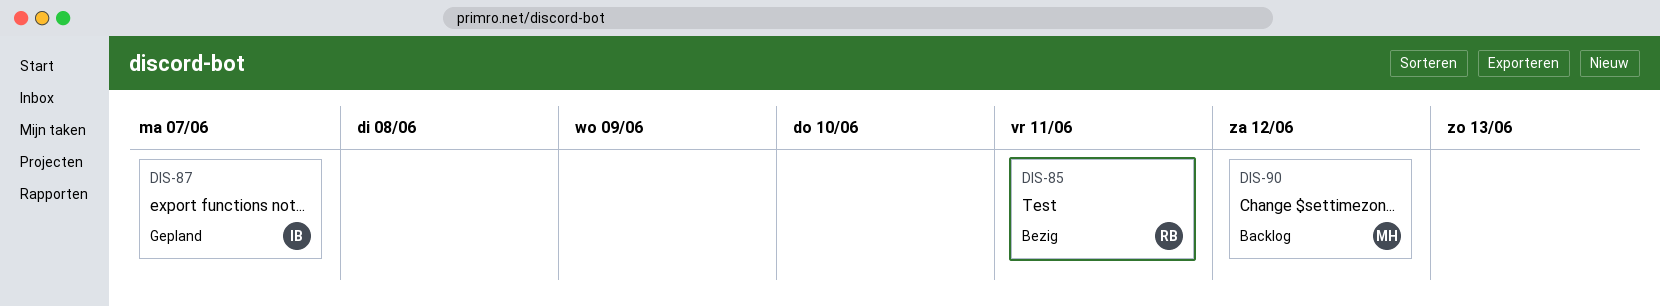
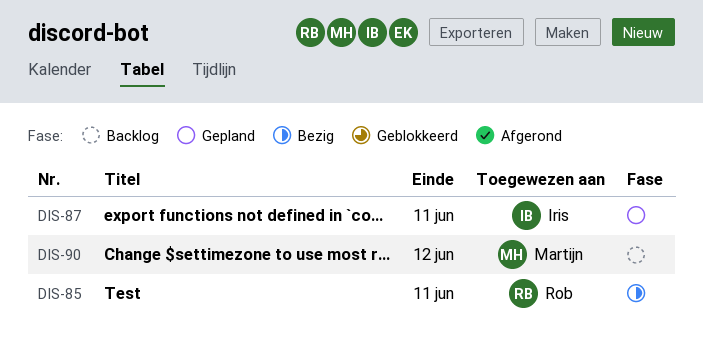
DIS-87, due: Jun 7 -> Jun 11

